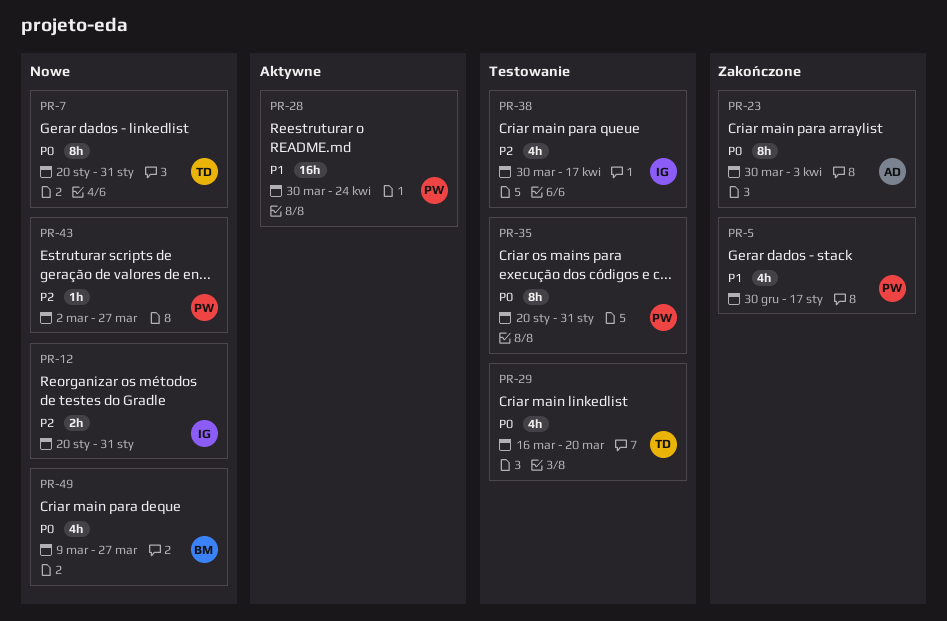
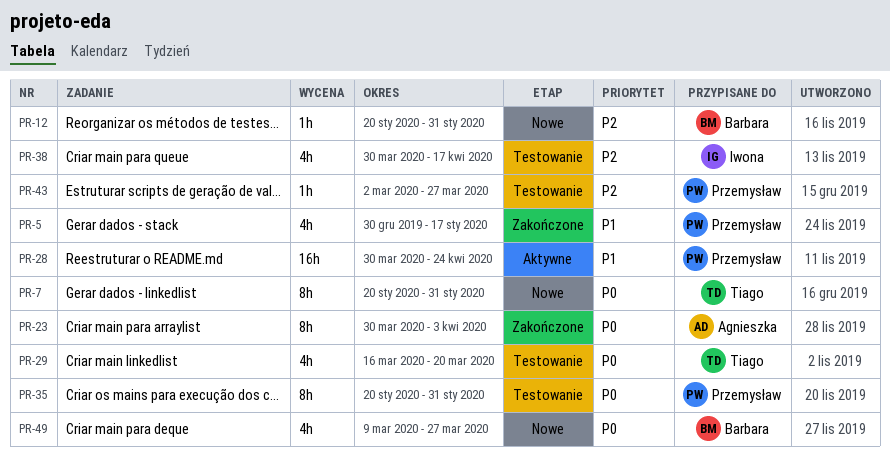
PR-12, owner: Iwona -> Barbara
PR-12, estimate: 2h -> 1h
PR-43, status: Nowe -> Testowanie

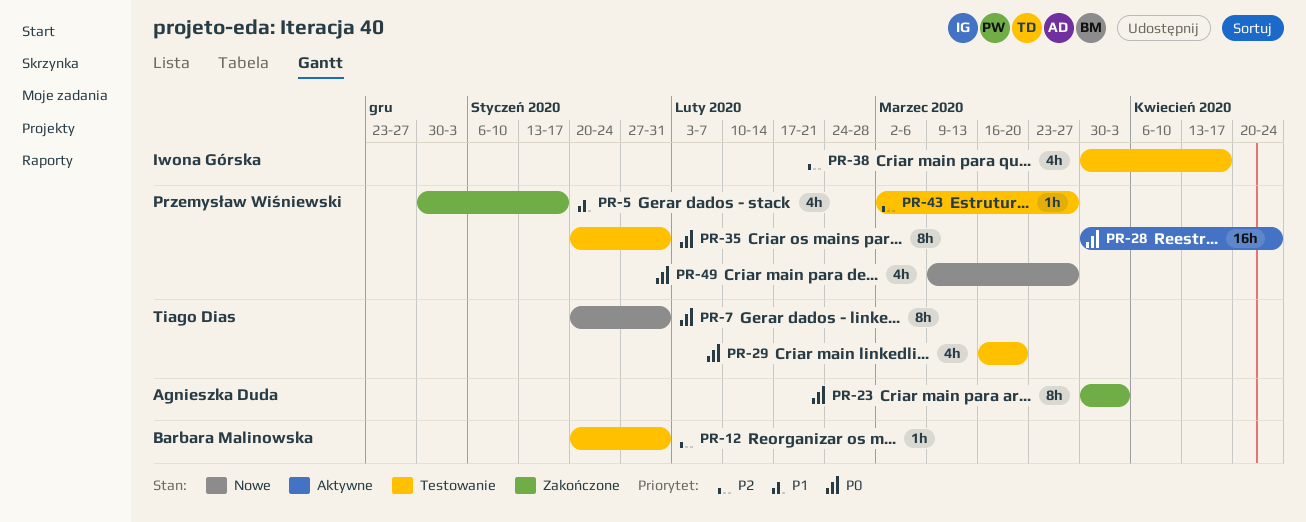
PR-12, status: Nowe -> Testowanie
PR-28, priority: P1 -> P0
PR-49, owner: Barbara Malinowska -> Przemysław Wiśniewski

